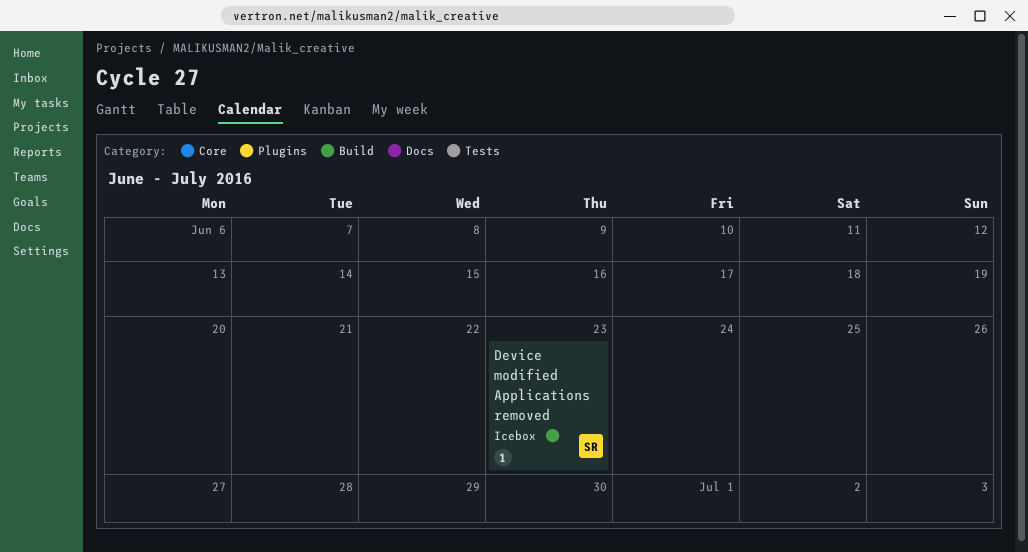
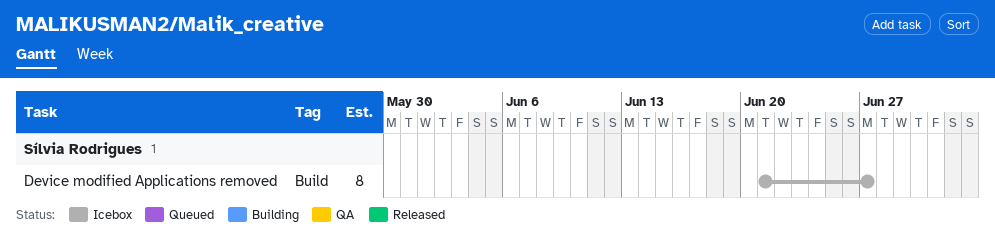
Device modified Applications removed, estimate: 1 -> 8
Device modified Applications removed, due: Jun 23 -> Jun 27

